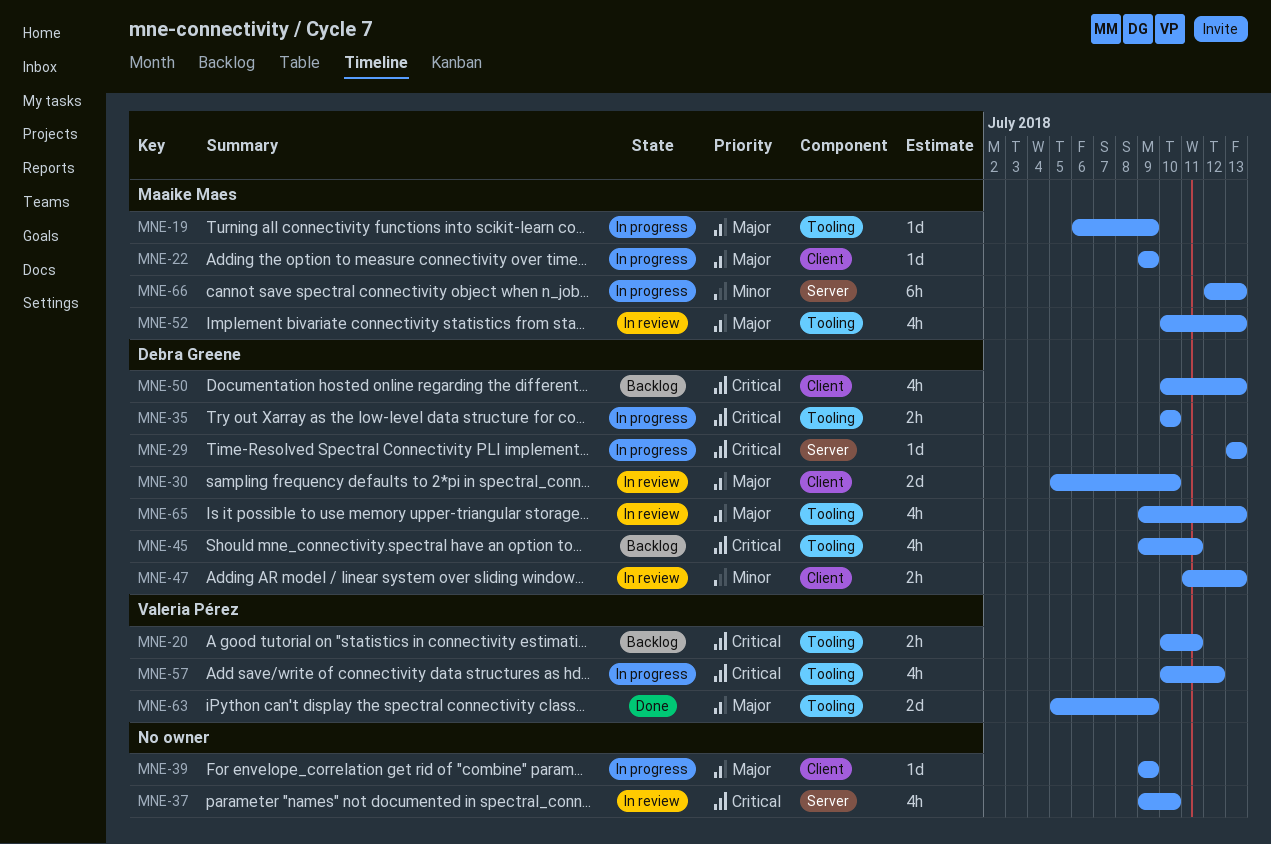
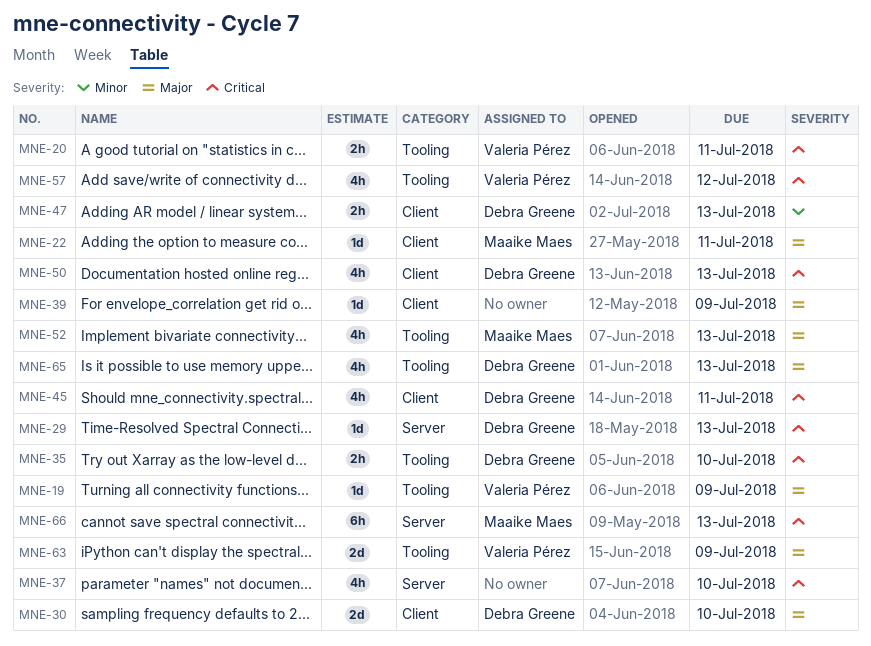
MNE-19, owner: Maaike Maes -> Valeria Pérez
MNE-22, due: Jul 9 -> Jul 11
MNE-45, label: Tooling -> Client
MNE-66, priority: Minor -> Critical

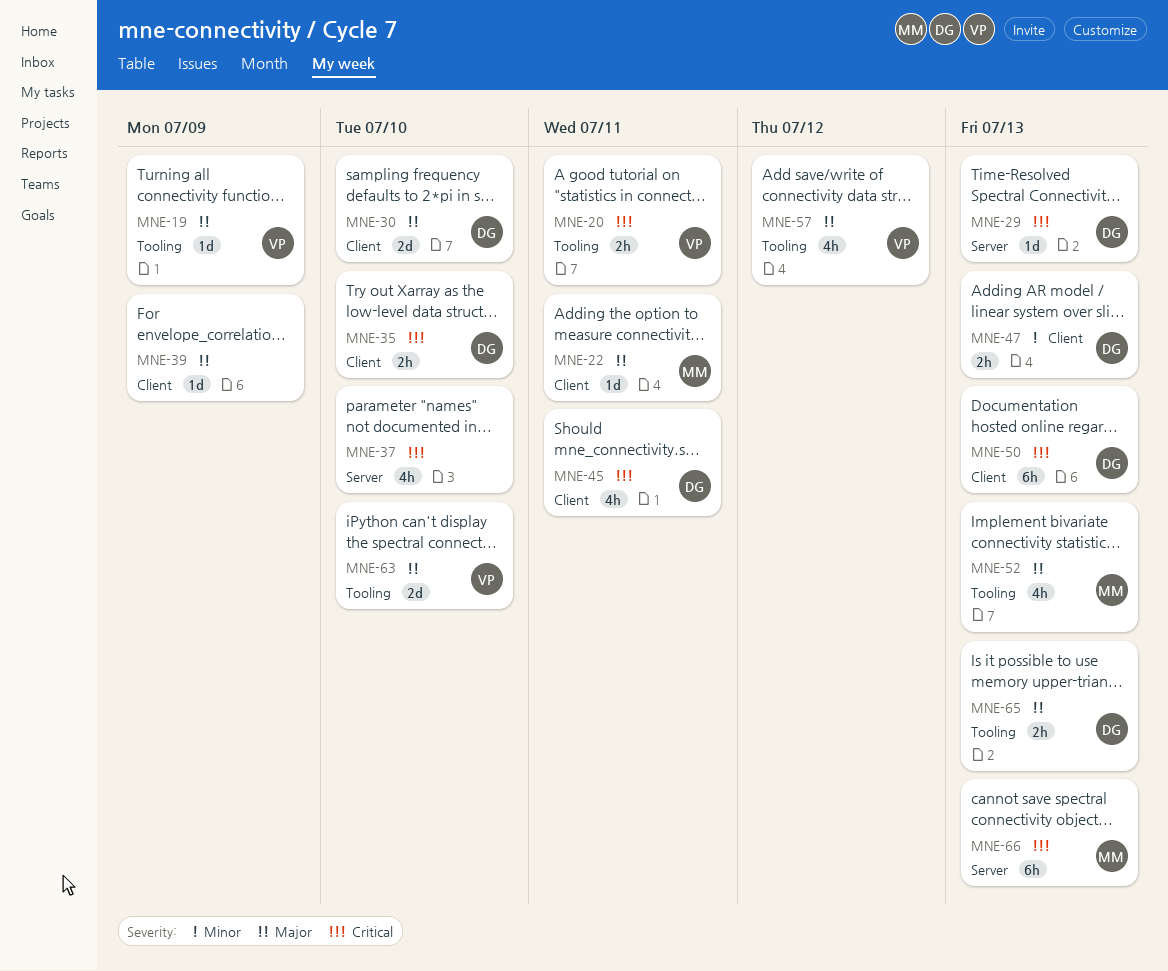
MNE-35, label: Tooling -> Client
MNE-50, estimate: 4h -> 6h
MNE-57, priority: Critical -> Major
MNE-63, due: Jul 9 -> Jul 10
MNE-65, estimate: 4h -> 2h

